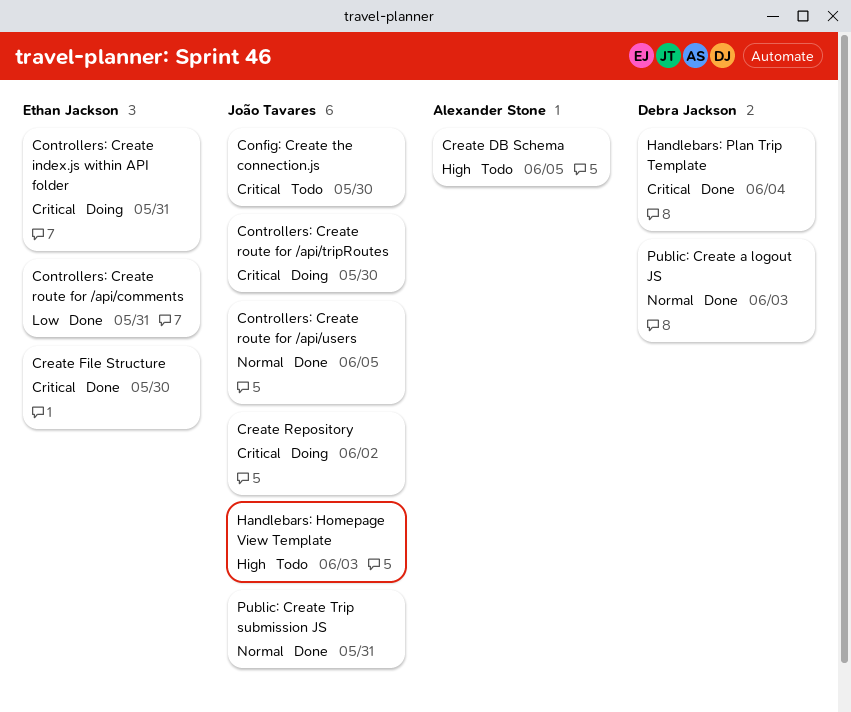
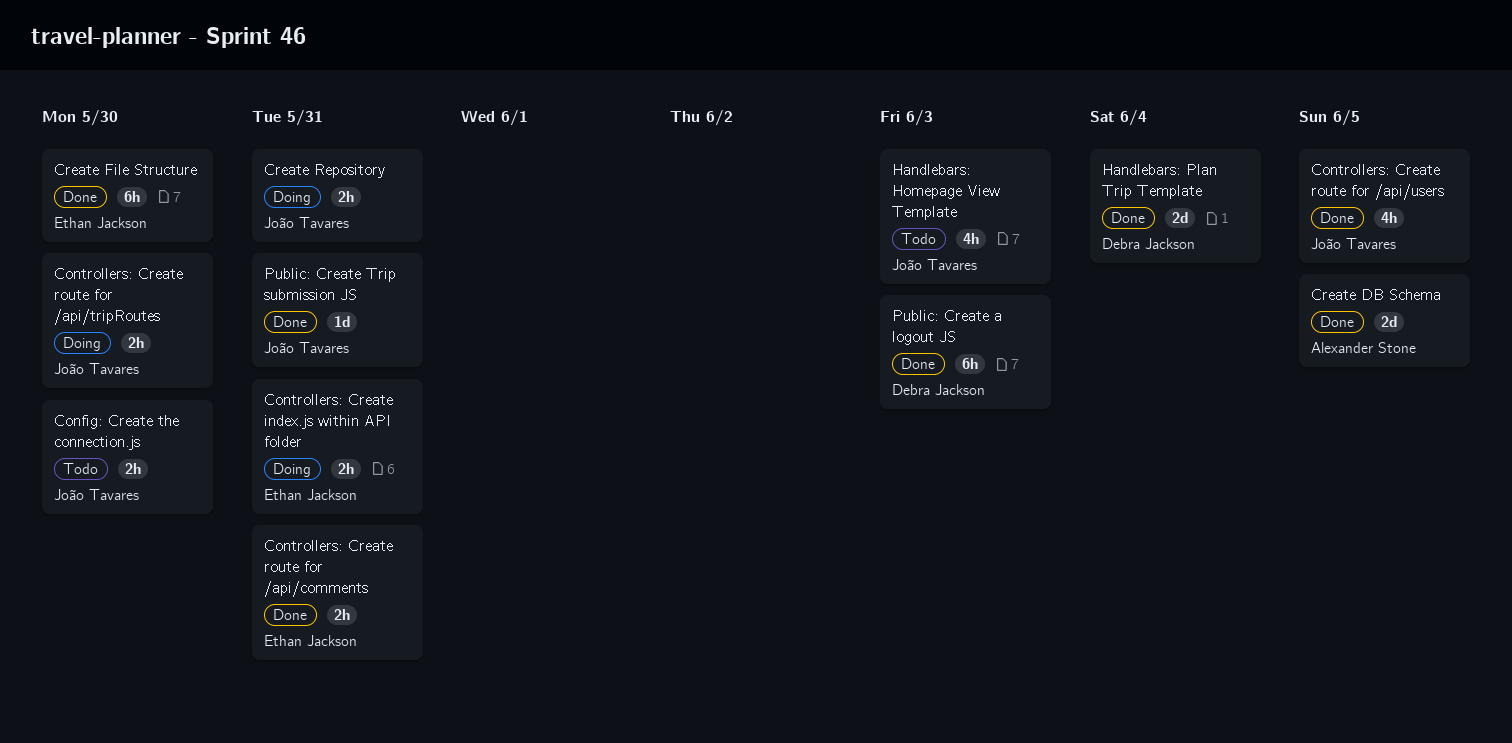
Create DB Schema, status: Todo -> Done
Create Repository, due: Jun 2 -> May 31

